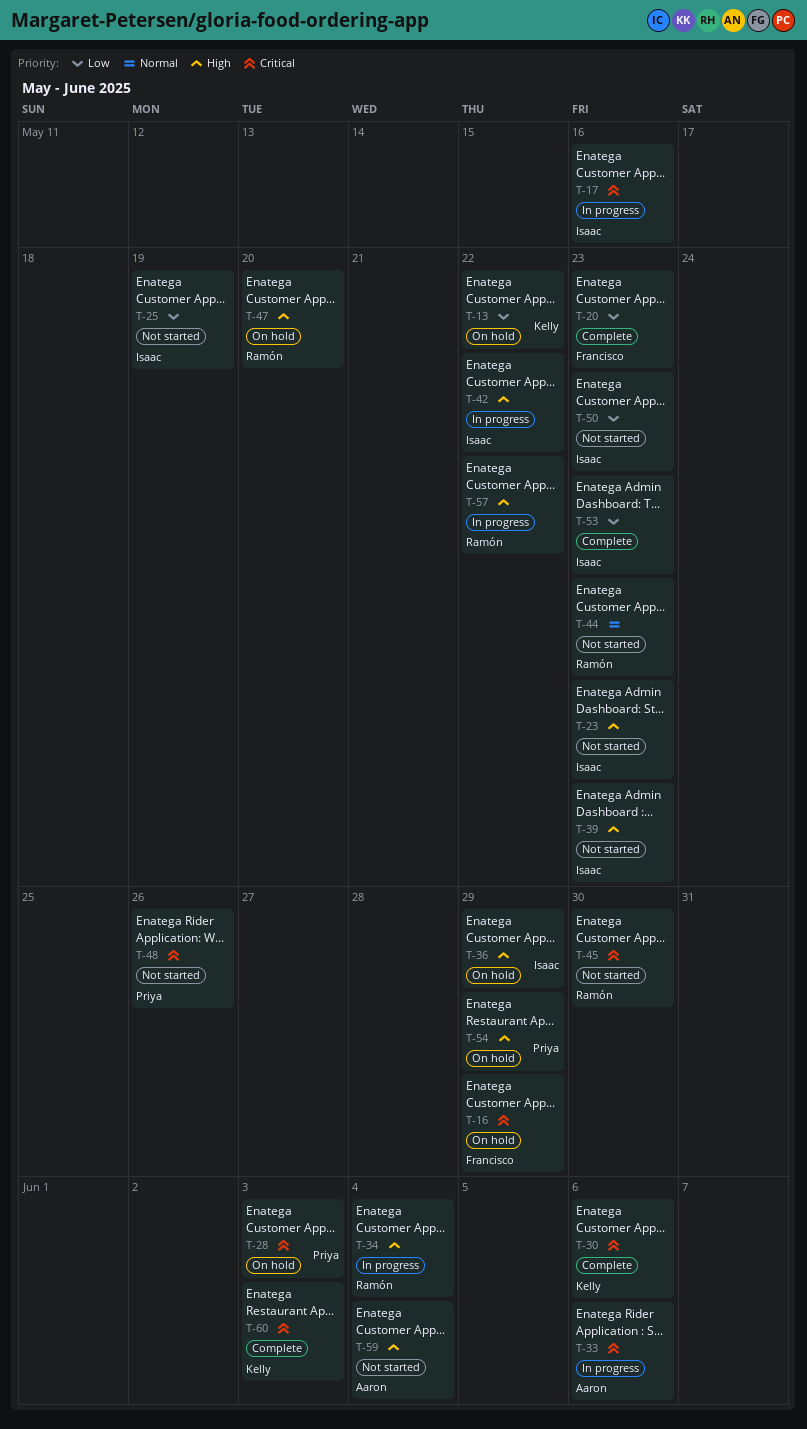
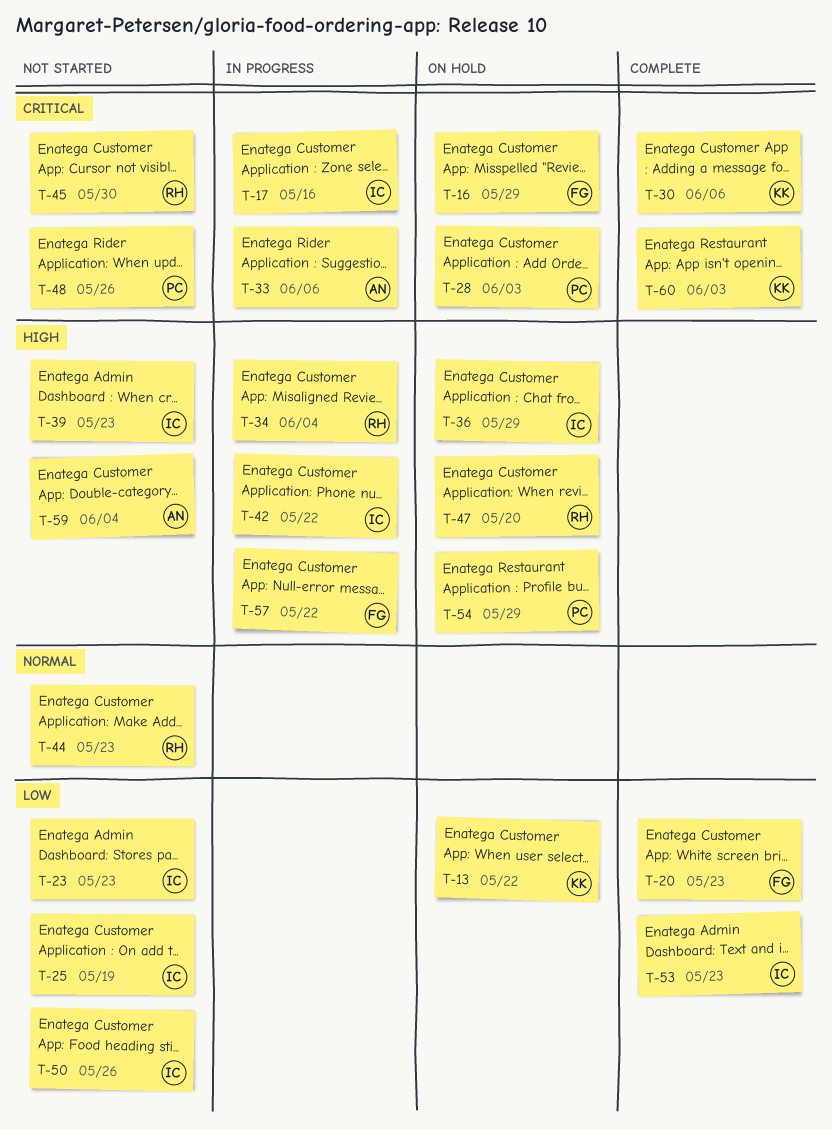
T-23, priority: High -> Low
T-50, due: May 23 -> May 26
T-57, owner: Ramón -> Francisco

